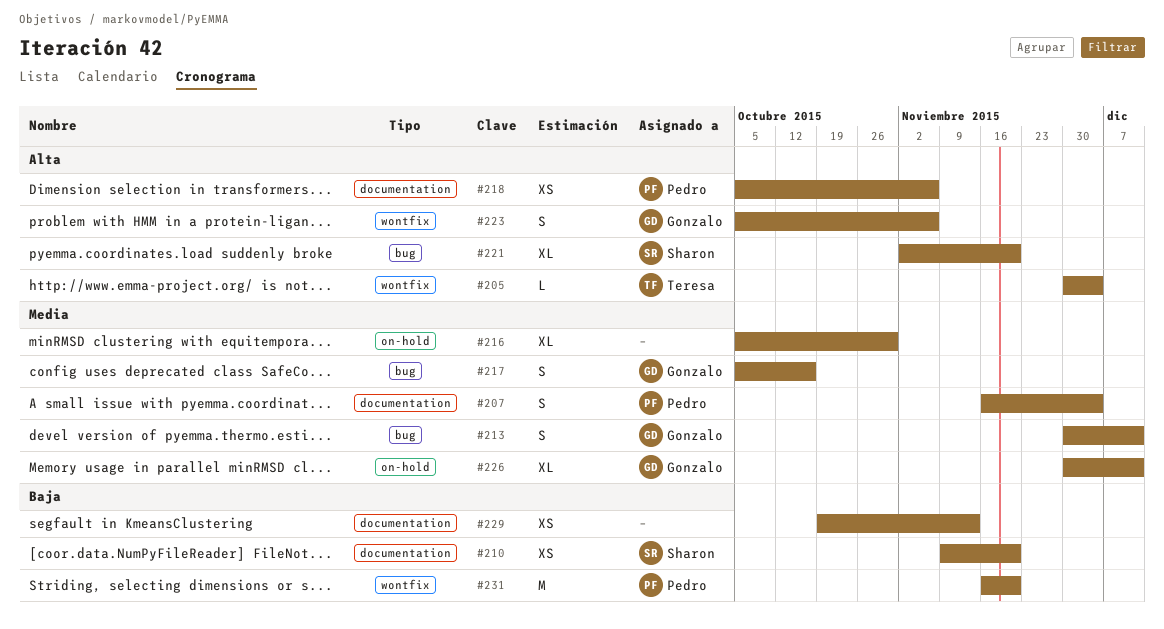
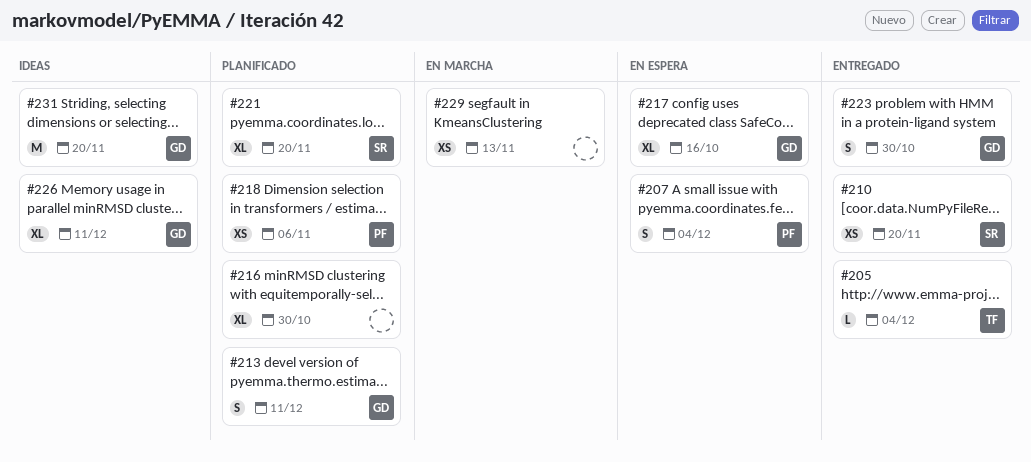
#217, estimate: S -> XL
#223, due: Nov 6 -> Oct 30
#231, owner: Pedro -> Gonzalo

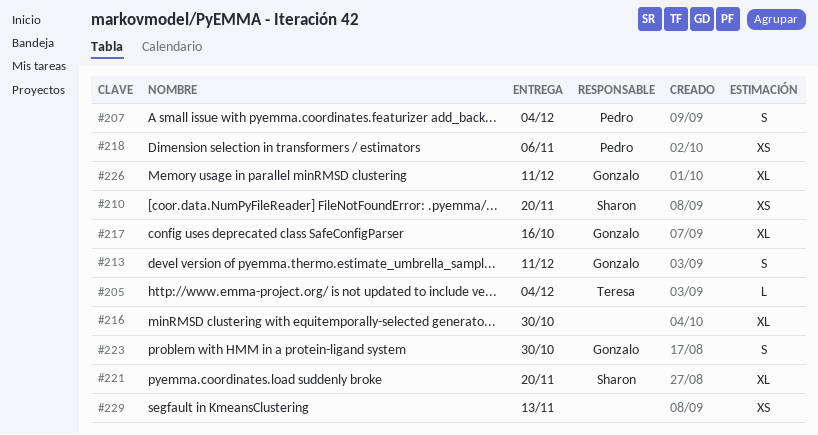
#231: present -> none

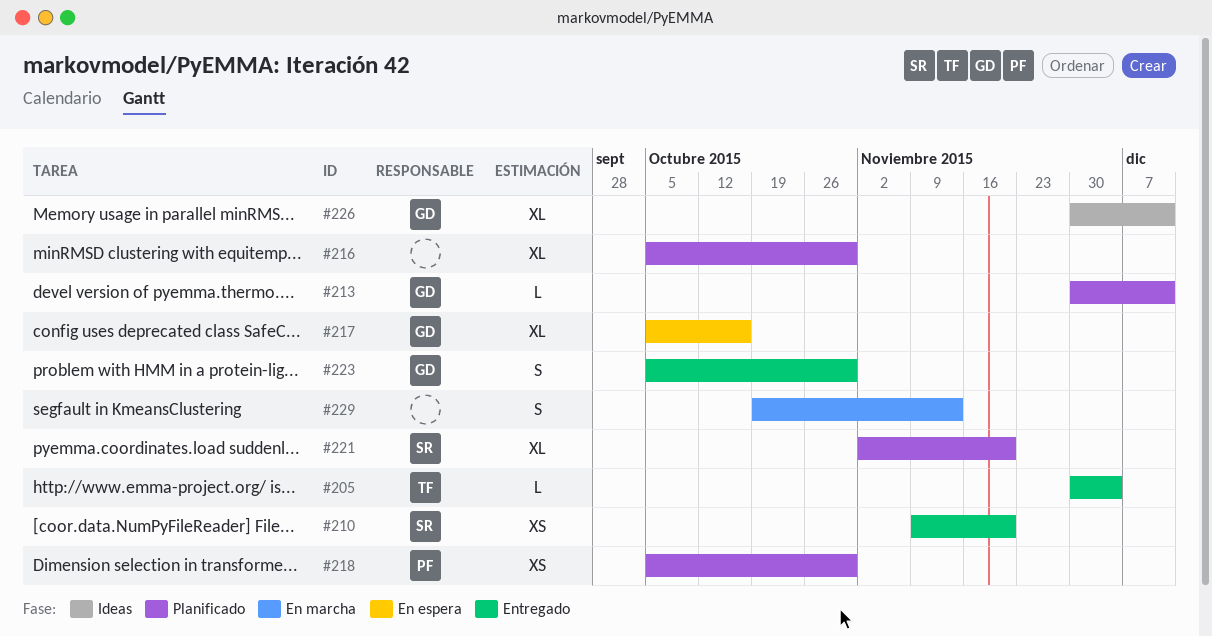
#207: present -> none
#213, estimate: S -> L
#218, due: Nov 6 -> Oct 30
#229, estimate: XS -> S

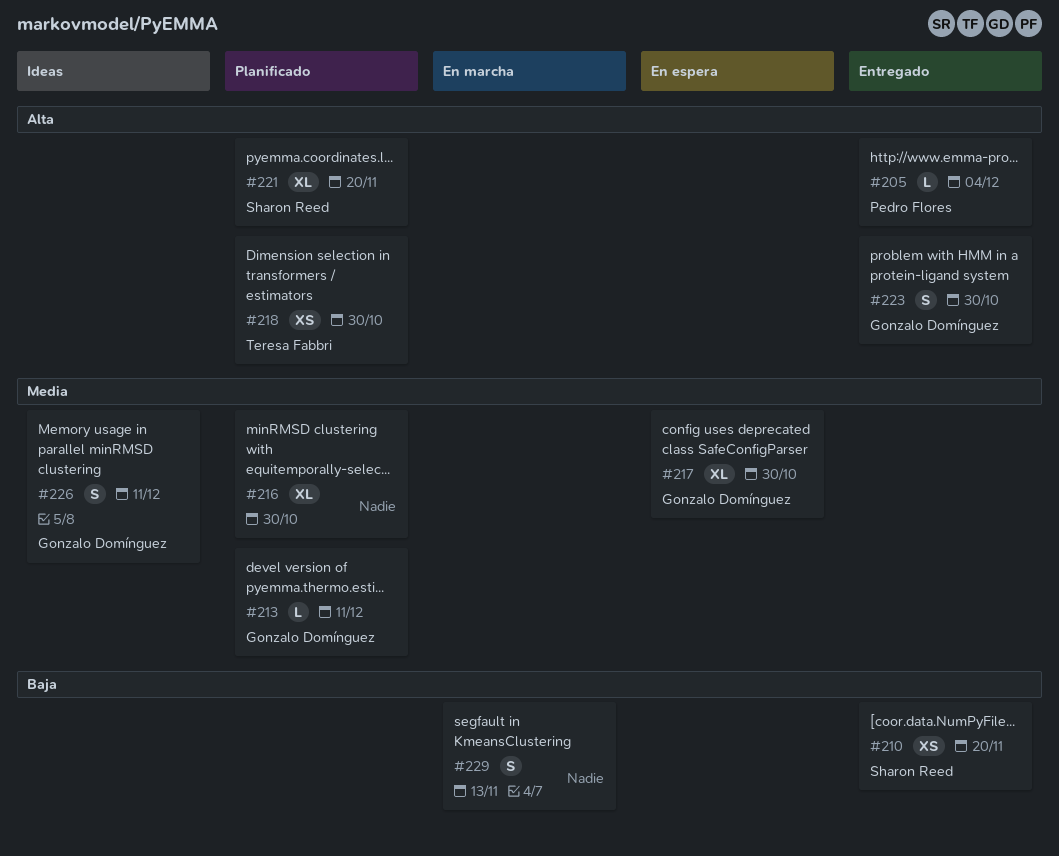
#205, owner: Teresa Fabbri -> Pedro Flores
#217, due: Oct 16 -> Oct 30
#218, owner: Pedro Flores -> Teresa Fabbri
#226, estimate: XL -> S

